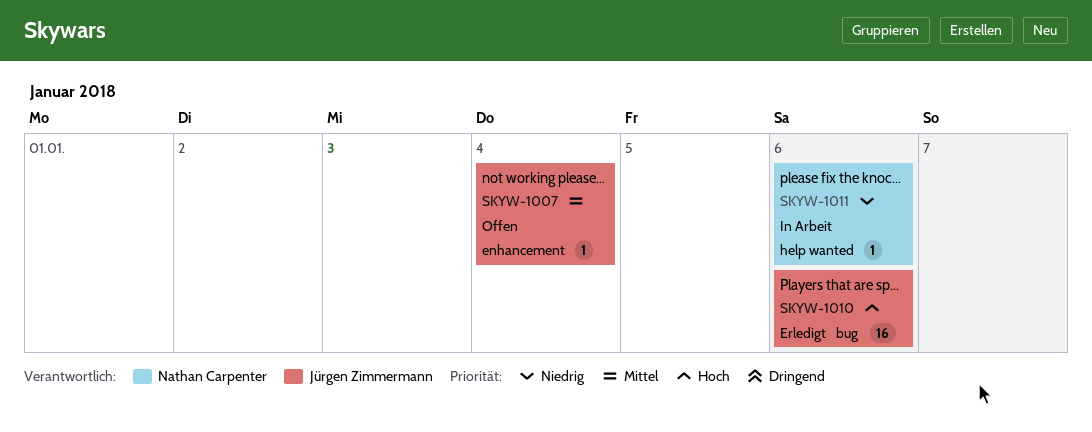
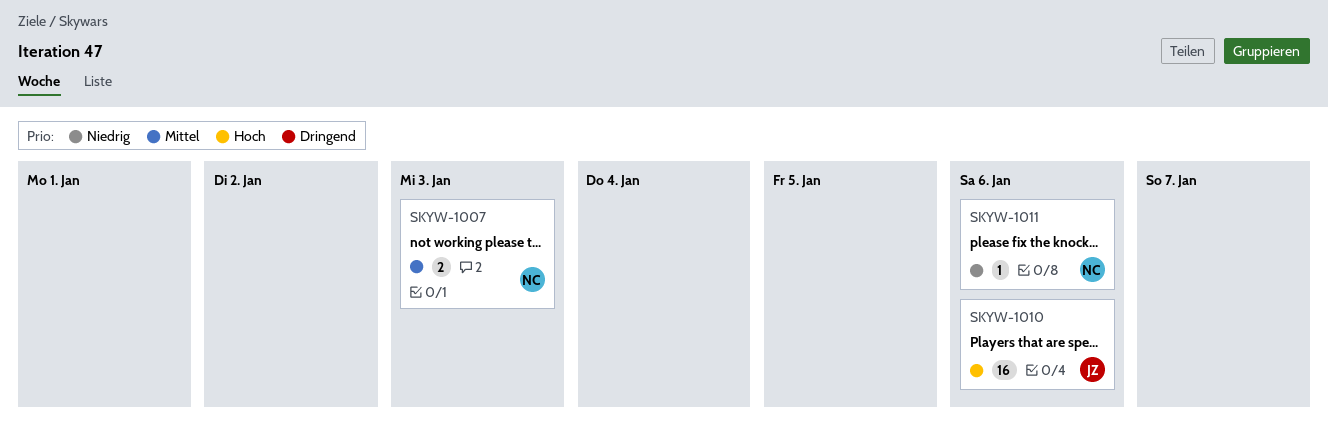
SKYW-1007, owner: Jürgen Zimmermann -> Nathan Carpenter
SKYW-1007, estimate: 1 -> 2
SKYW-1007, due: Jan 4 -> Jan 3

